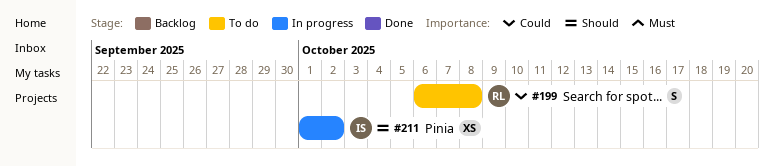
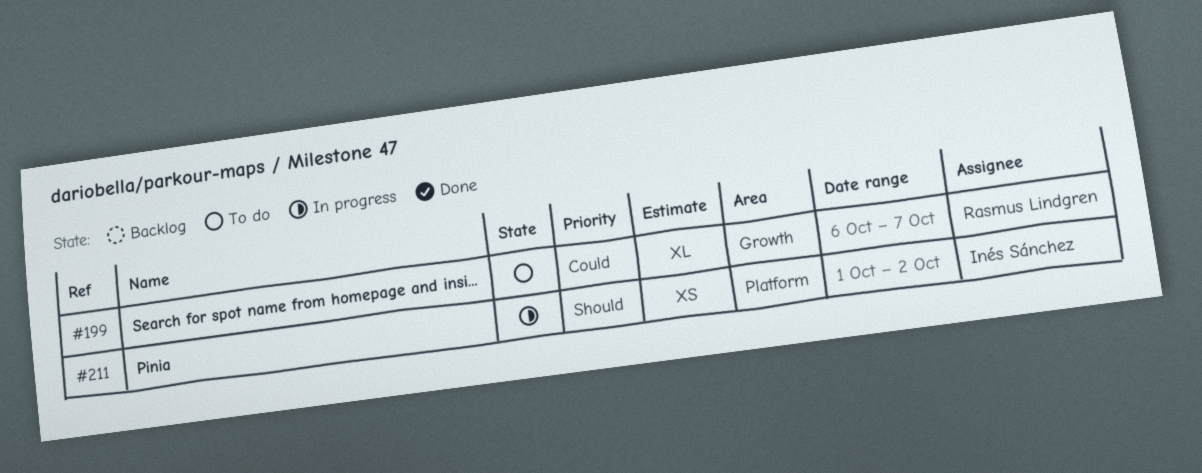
#199, estimate: S -> XL
#199, due: Oct 8 -> Oct 7

